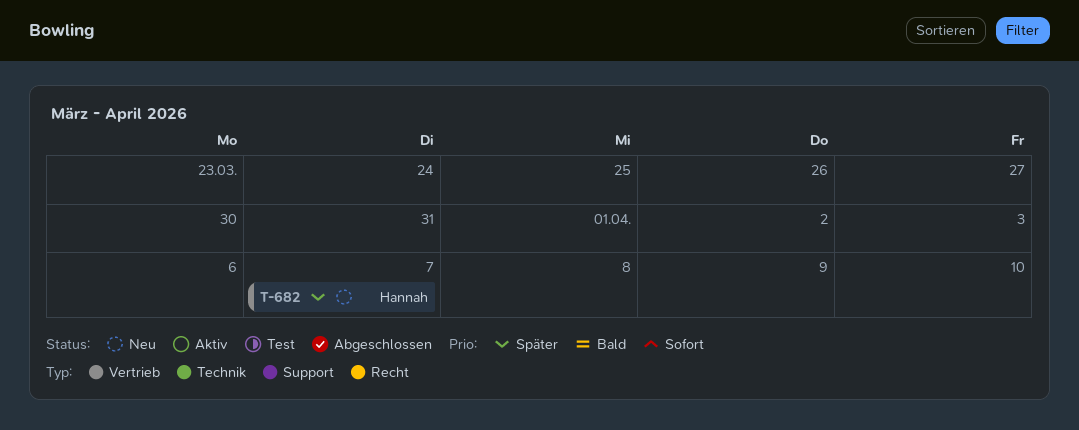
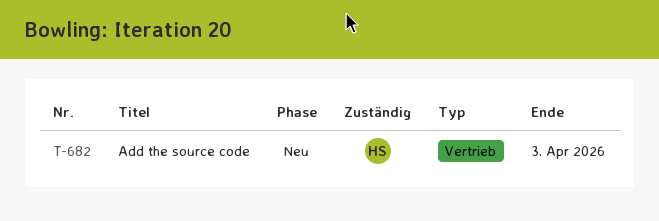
T-682, due: Apr 7 -> Apr 3

